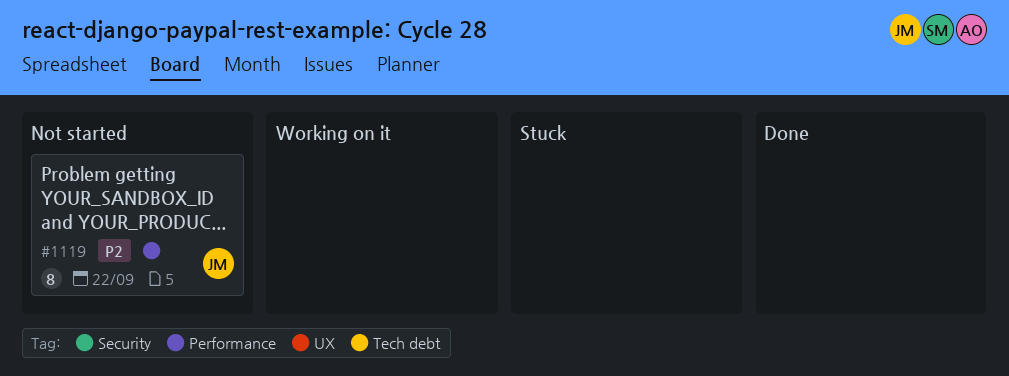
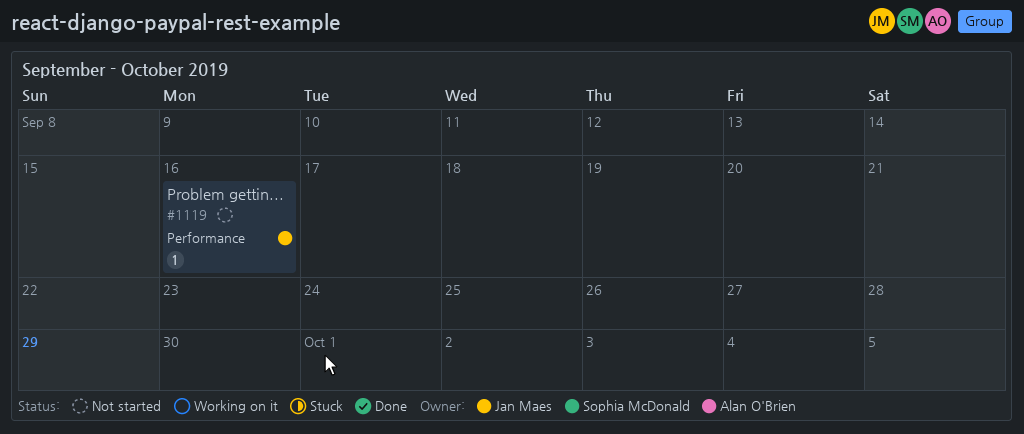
#1119, estimate: 8 -> 1
#1119, due: Sep 22 -> Sep 16

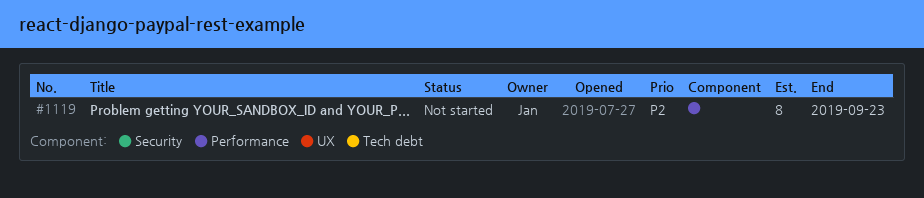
#1119, estimate: 1 -> 8
#1119, due: Sep 16 -> Sep 23

